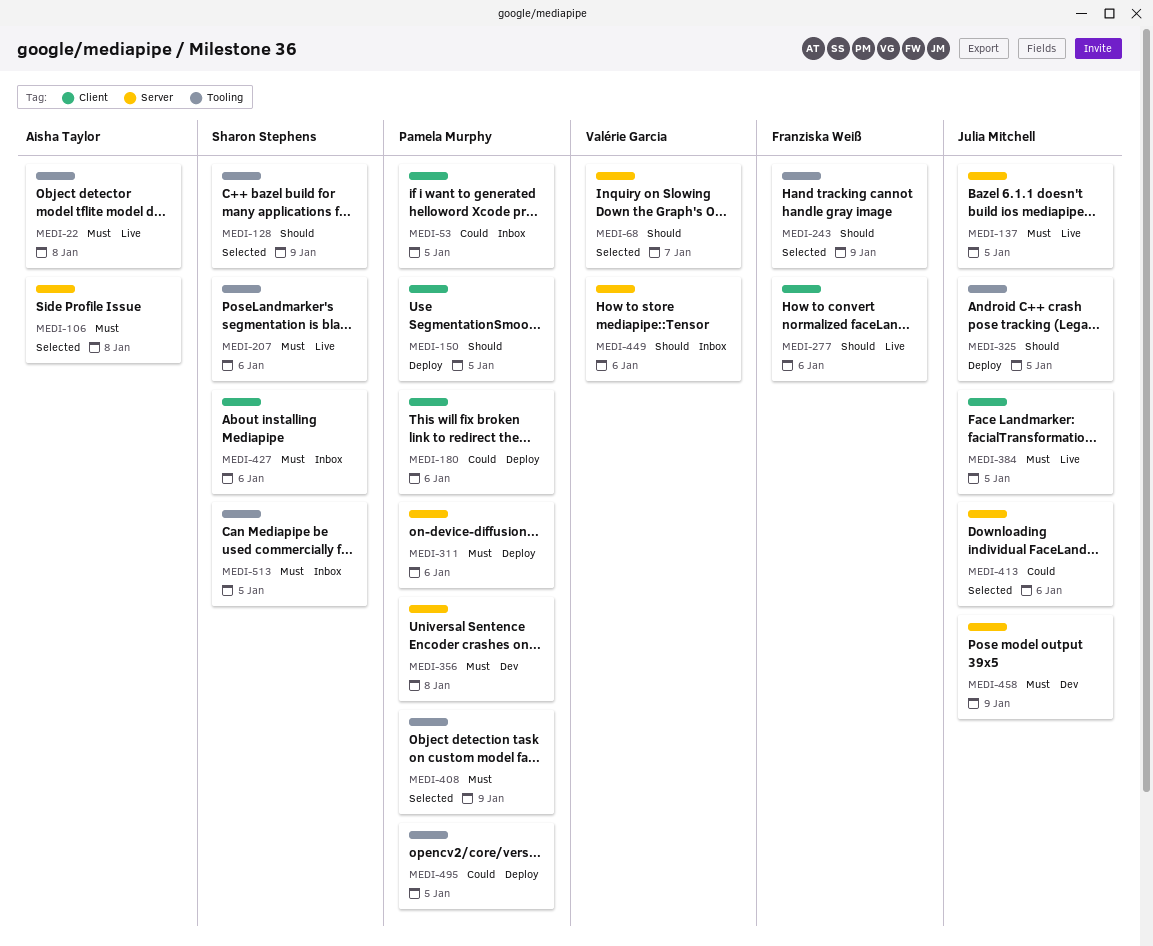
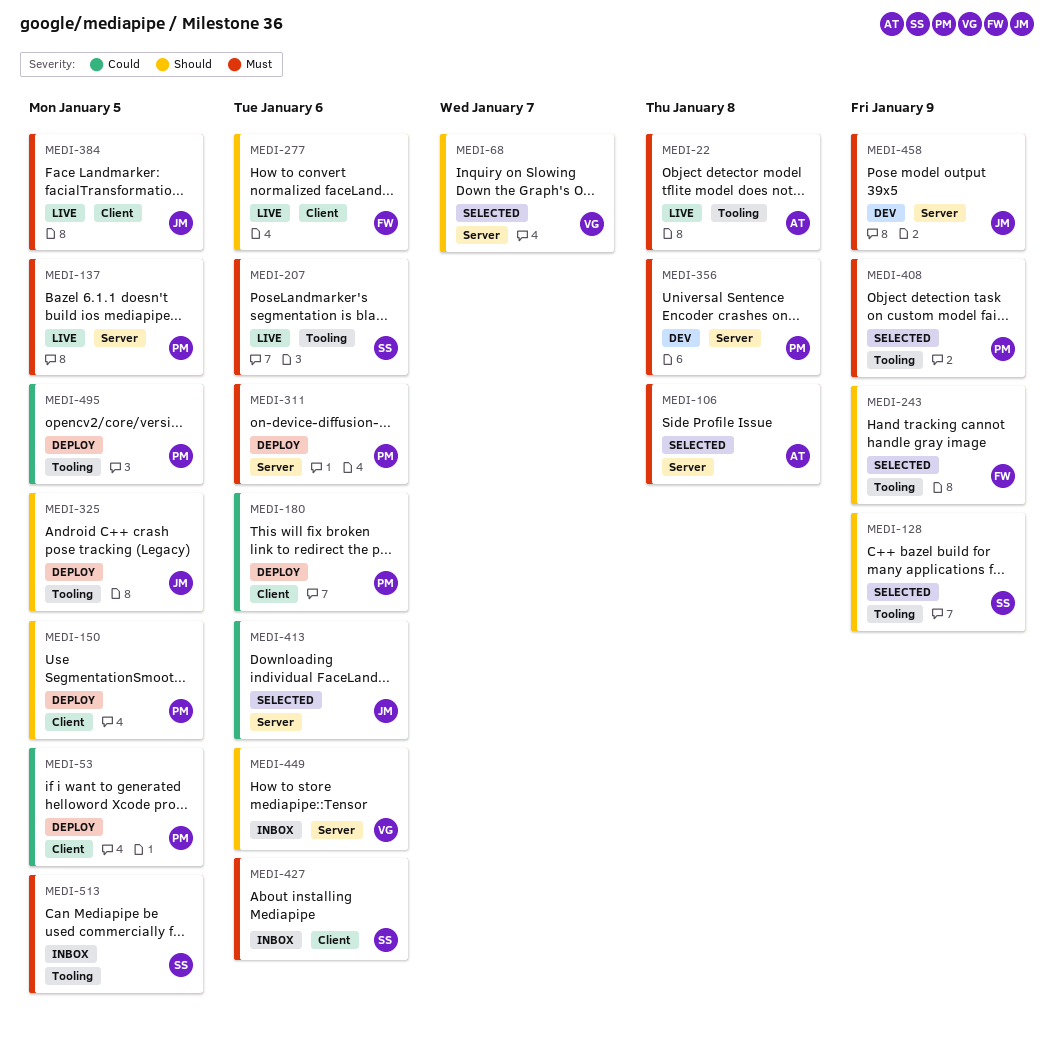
MEDI-53, status: Inbox -> Deploy
MEDI-137, owner: Julia Mitchell -> Pamela Murphy

